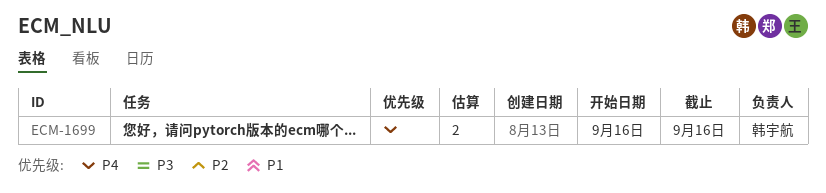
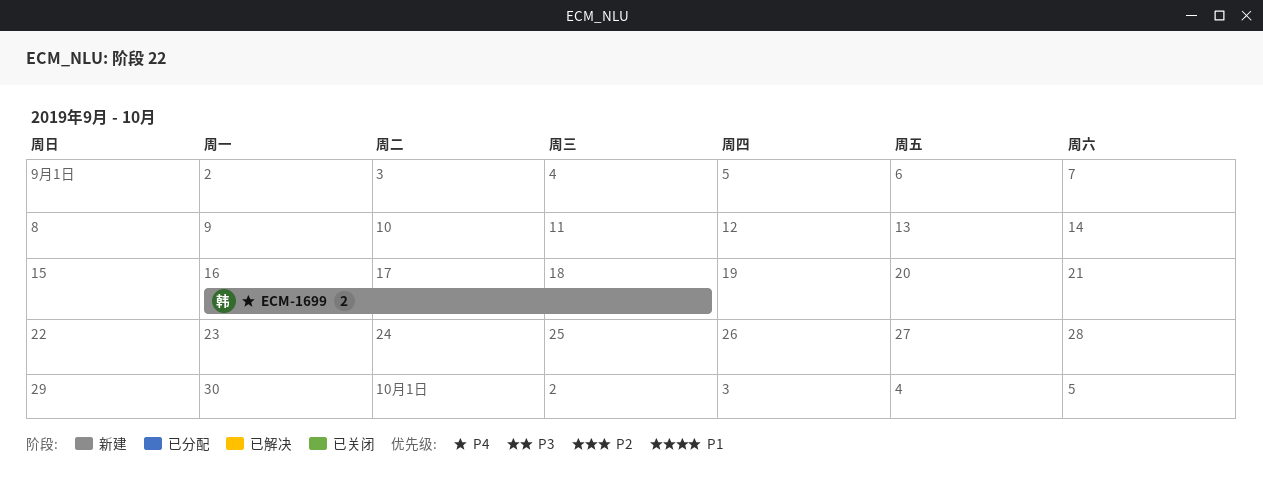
ECM-1699, due: Sep 16 -> Sep 18

